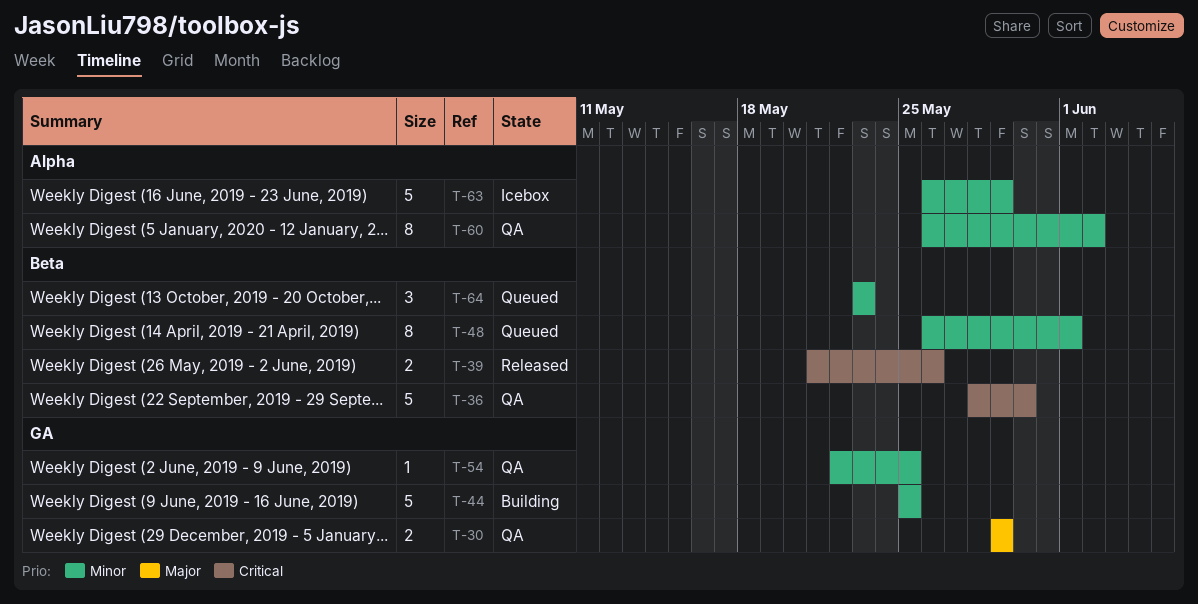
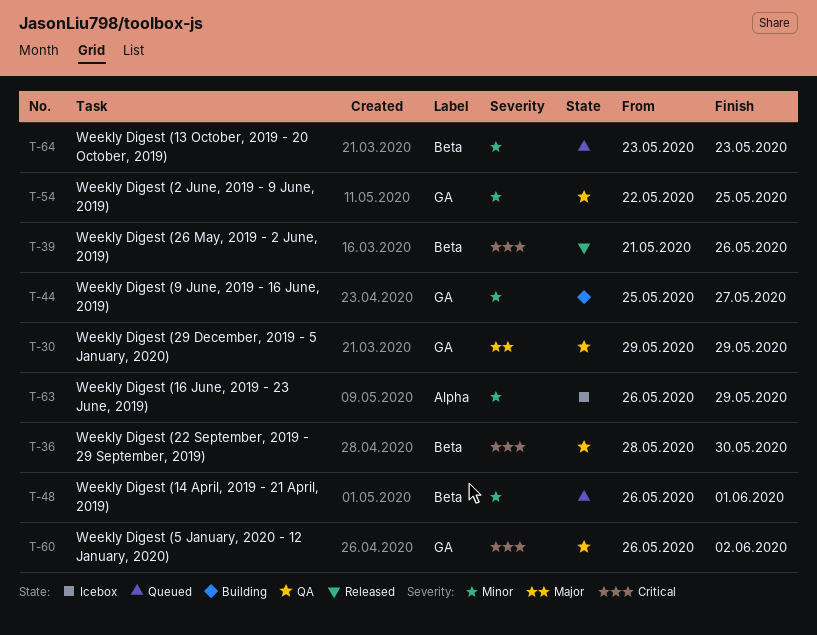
T-44, due: May 25 -> May 27
T-60, priority: Minor -> Critical
T-60, label: Alpha -> GA

